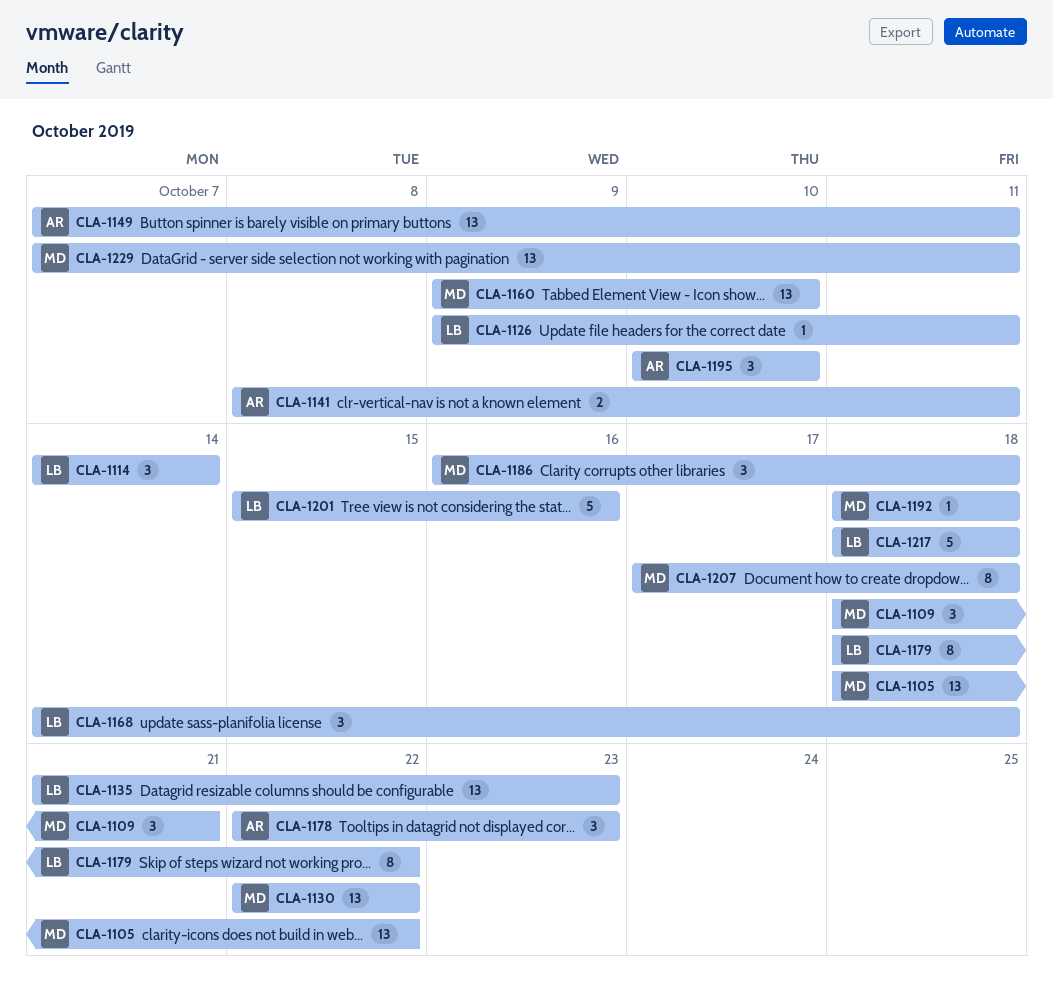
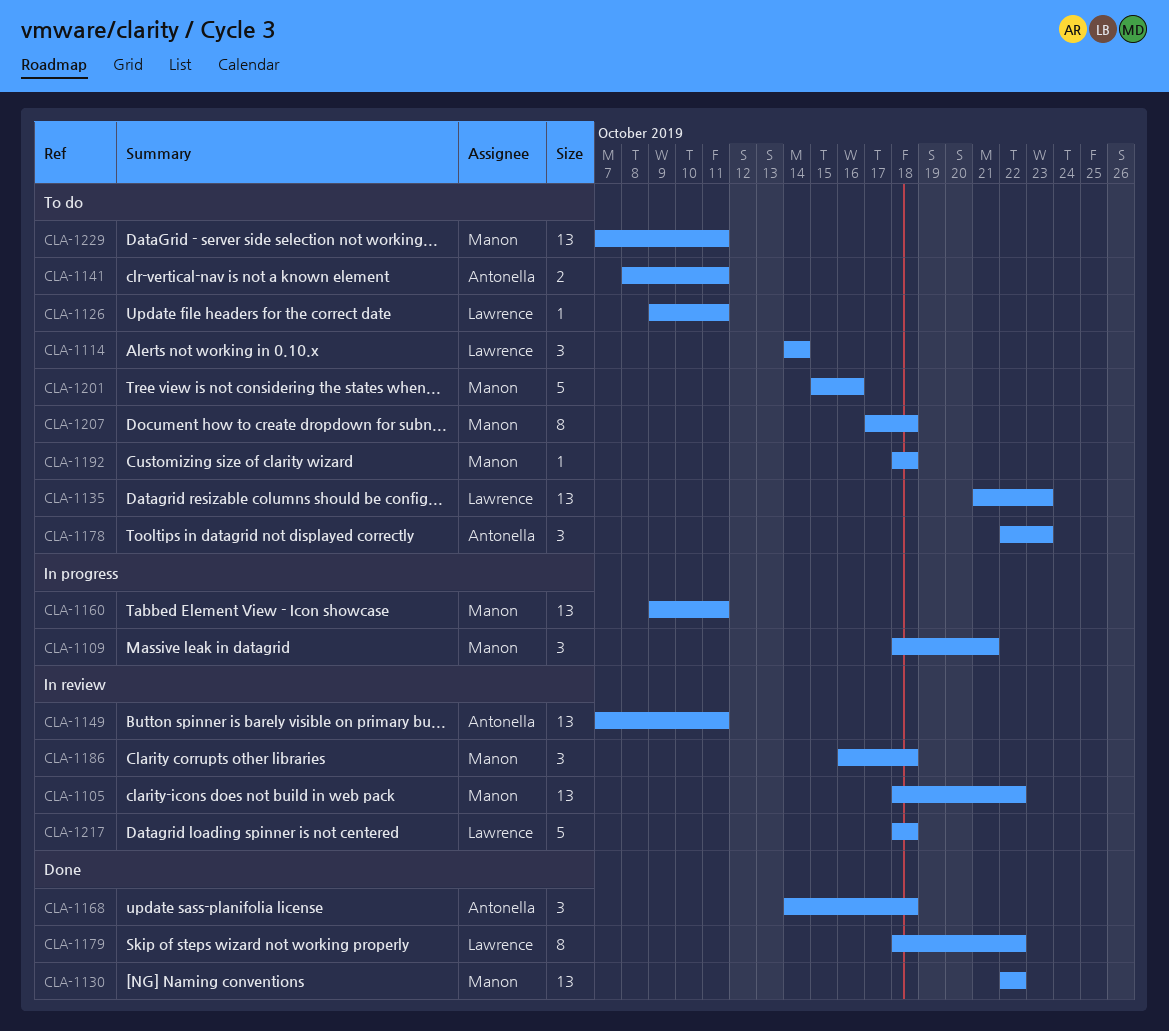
CLA-1160, due: Oct 10 -> Oct 11
CLA-1168, owner: Lawrence -> Antonella
CLA-1195: present -> none
CLA-1201, owner: Lawrence -> Manon

